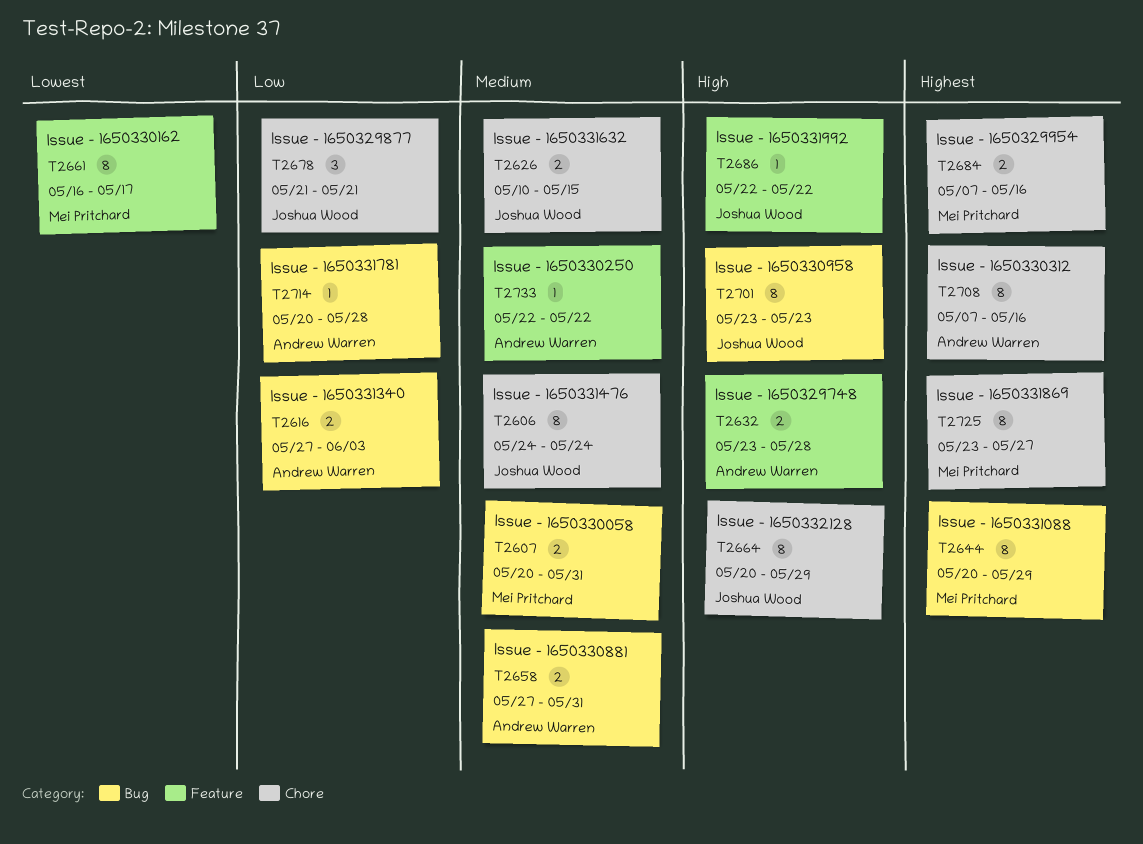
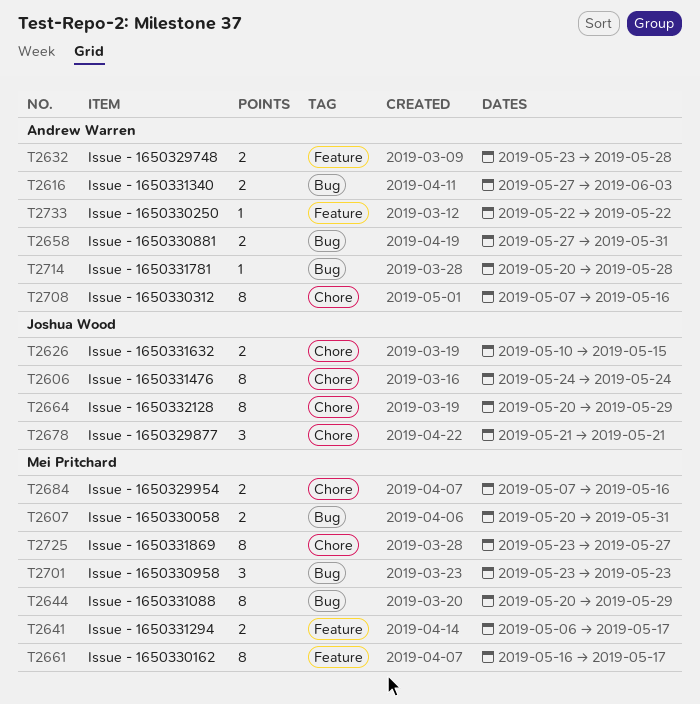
T2641: none -> present
T2686: present -> none
T2701, owner: Joshua Wood -> Mei Pritchard
T2701, estimate: 8 -> 3

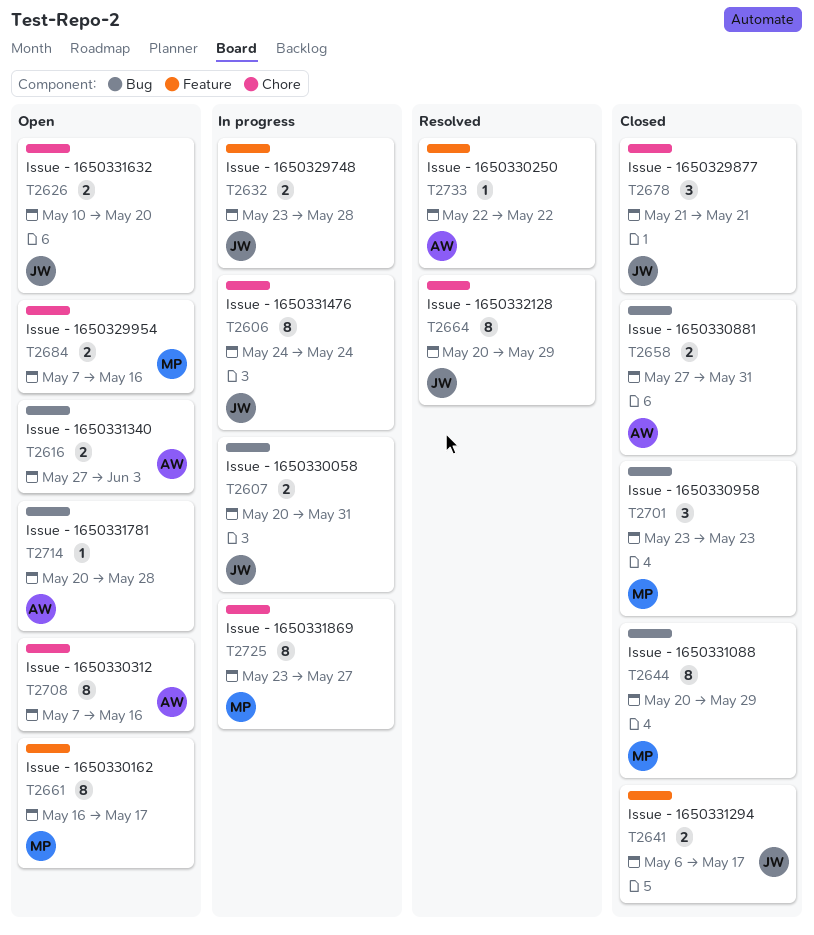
T2607, owner: Mei Pritchard -> Joshua Wood
T2626, due: May 15 -> May 20
T2632, owner: Andrew Warren -> Joshua Wood
T2641, owner: Mei Pritchard -> Joshua Wood

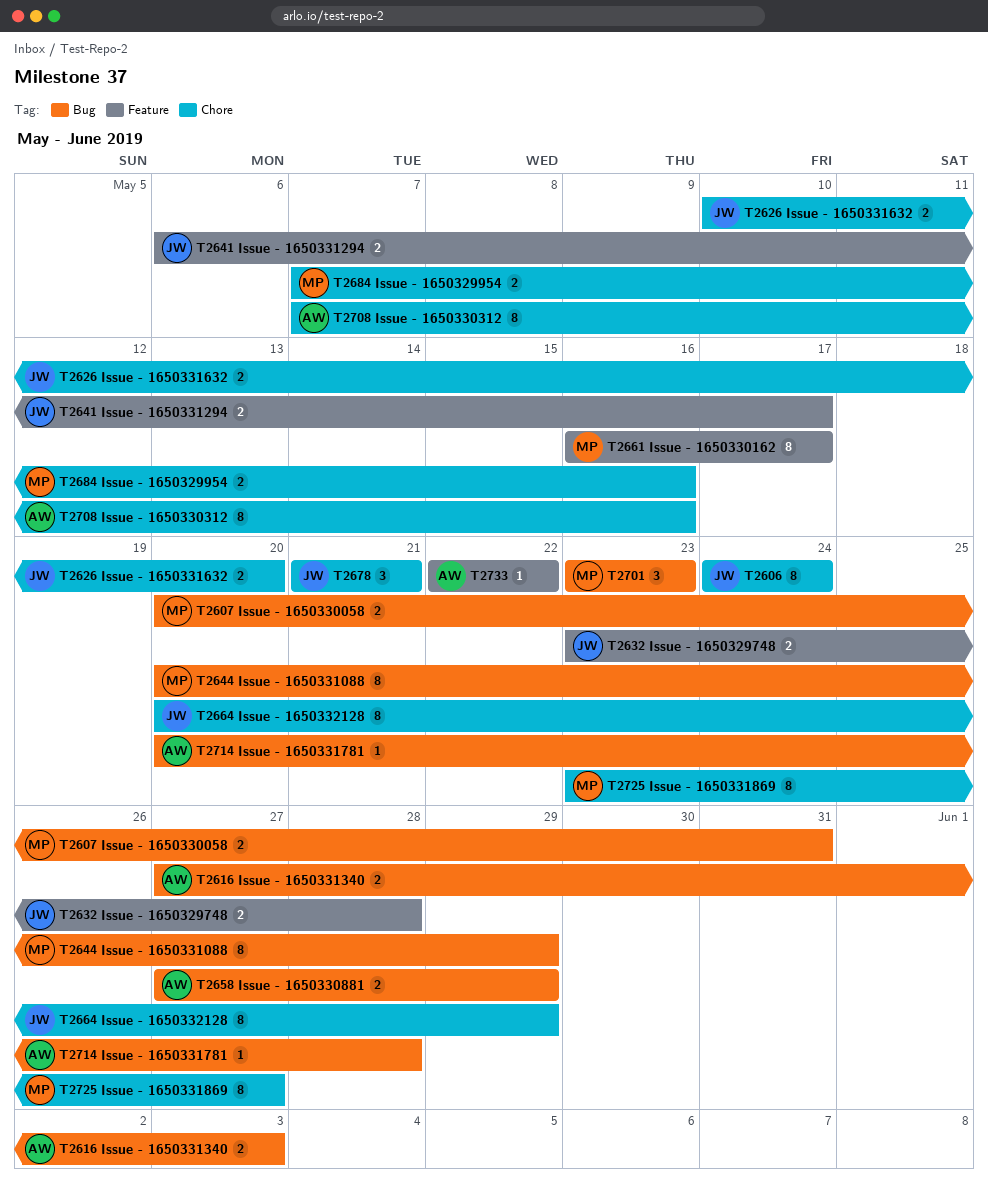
T2607, owner: JW -> MP
T2658, due: May 31 -> May 29

